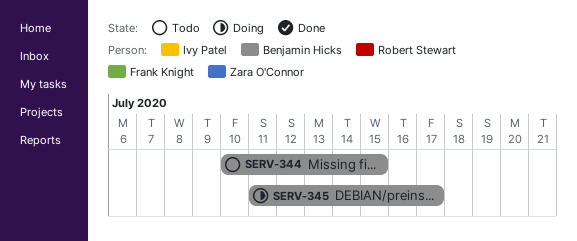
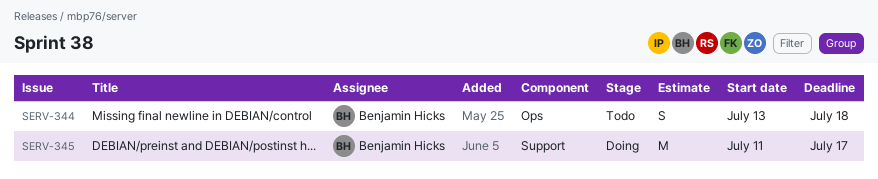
SERV-344, start: Jul 10 -> Jul 13
SERV-344, due: Jul 15 -> Jul 18

